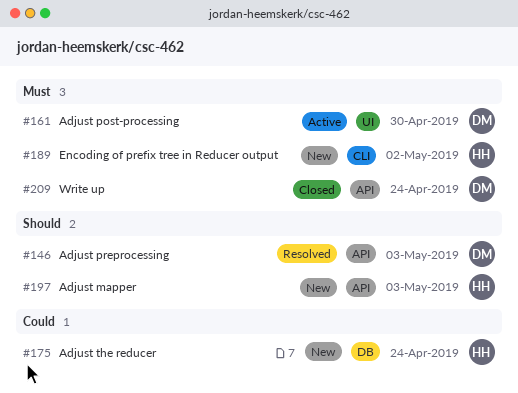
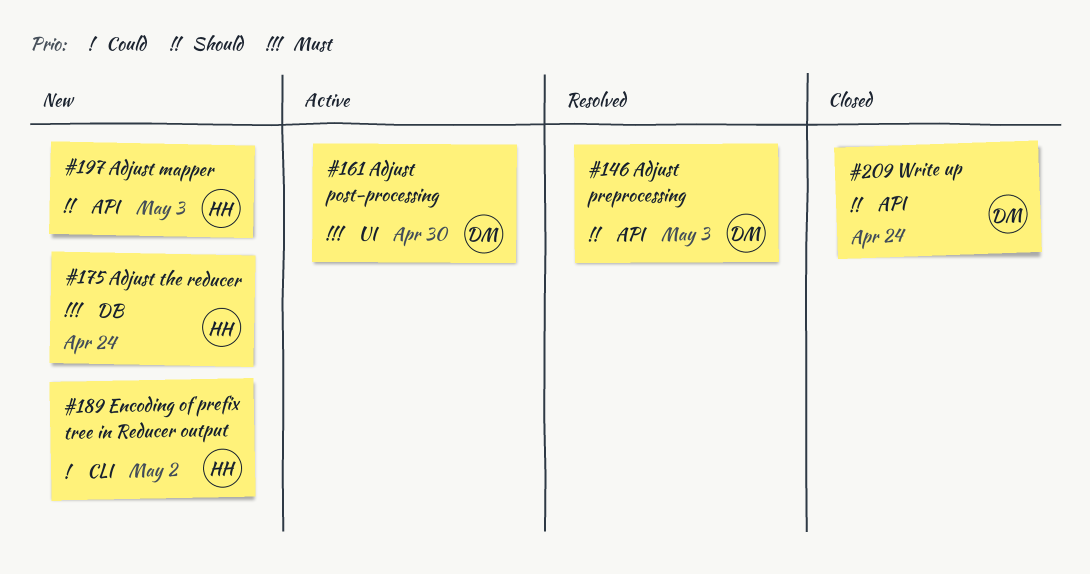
#175, priority: Could -> Must
#189, priority: Must -> Could
#209, priority: Must -> Should

